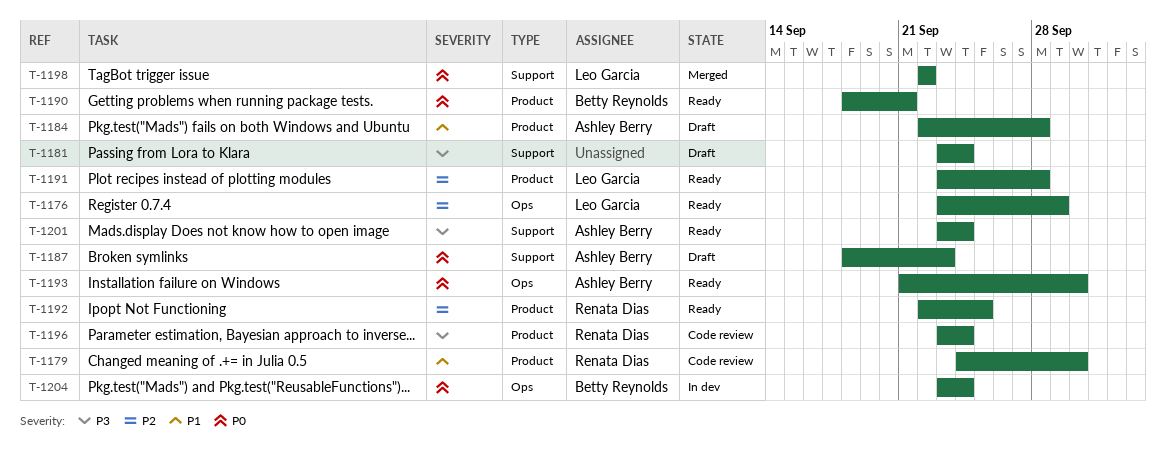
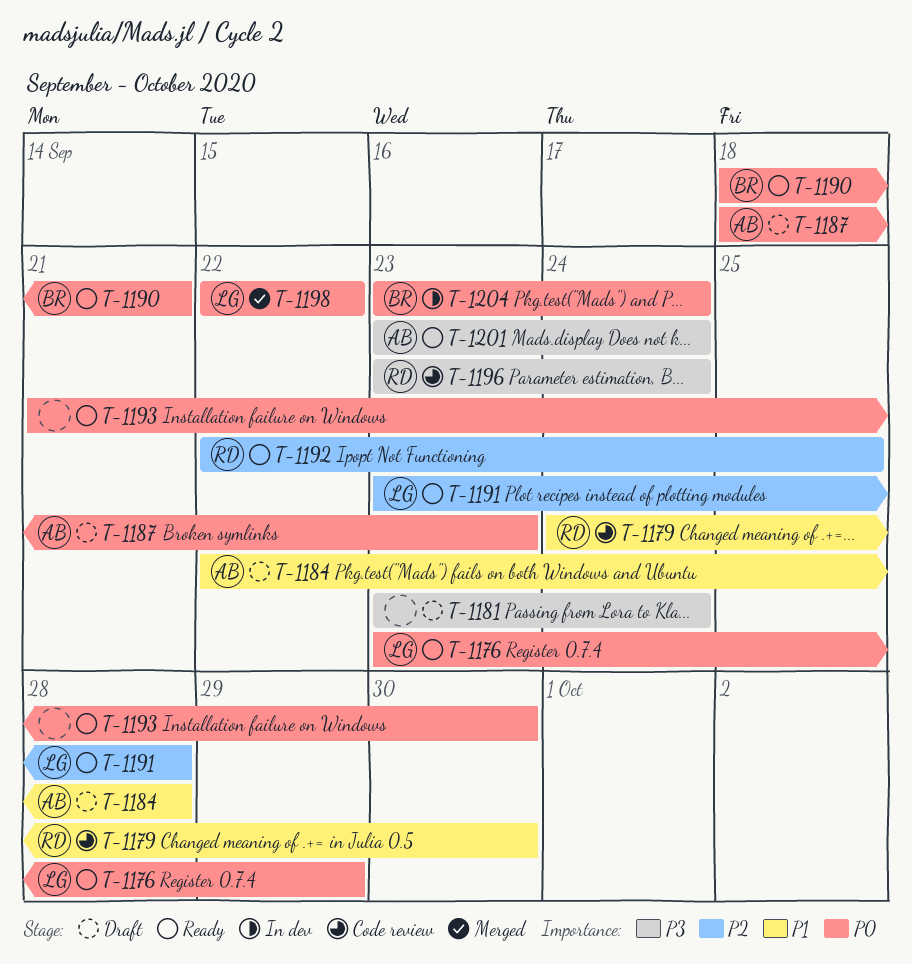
T-1176, priority: P2 -> P0
T-1193, owner: Ashley Berry -> none

